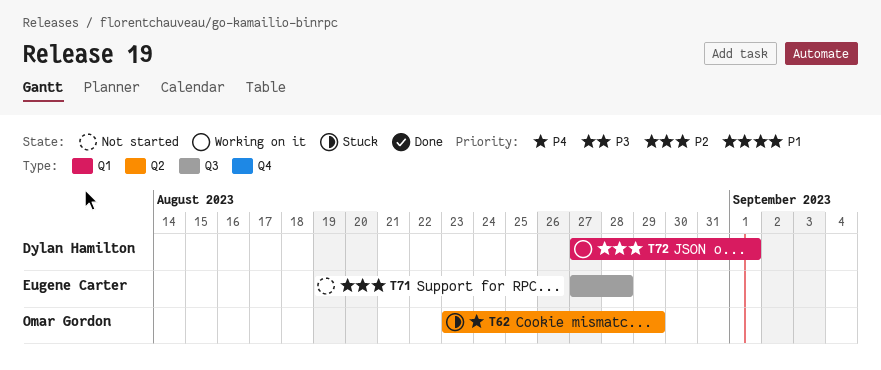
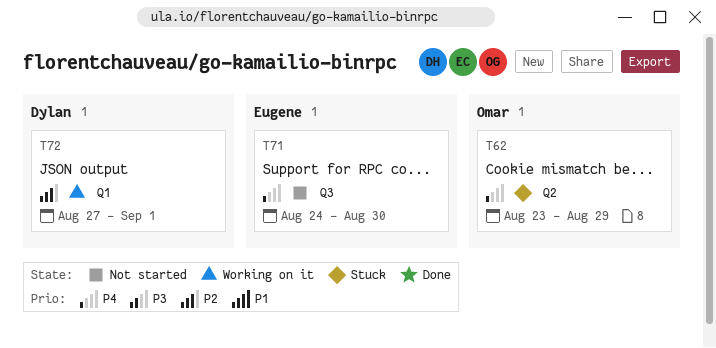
T71, priority: P2 -> P4
T71, start: Aug 27 -> Aug 24
T71, due: Aug 28 -> Aug 30

